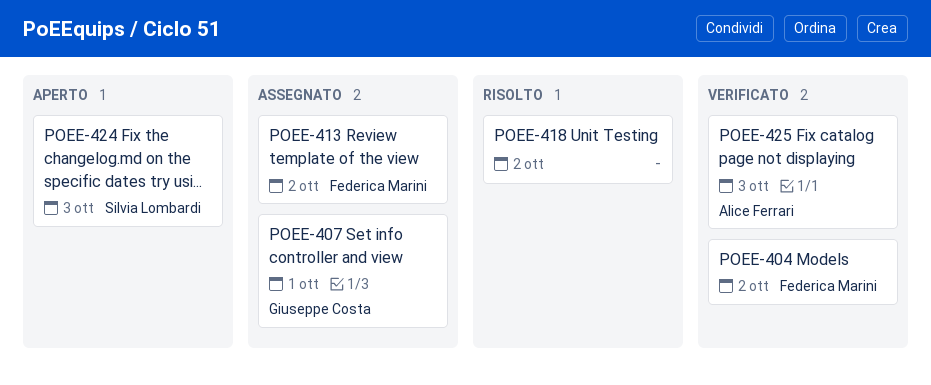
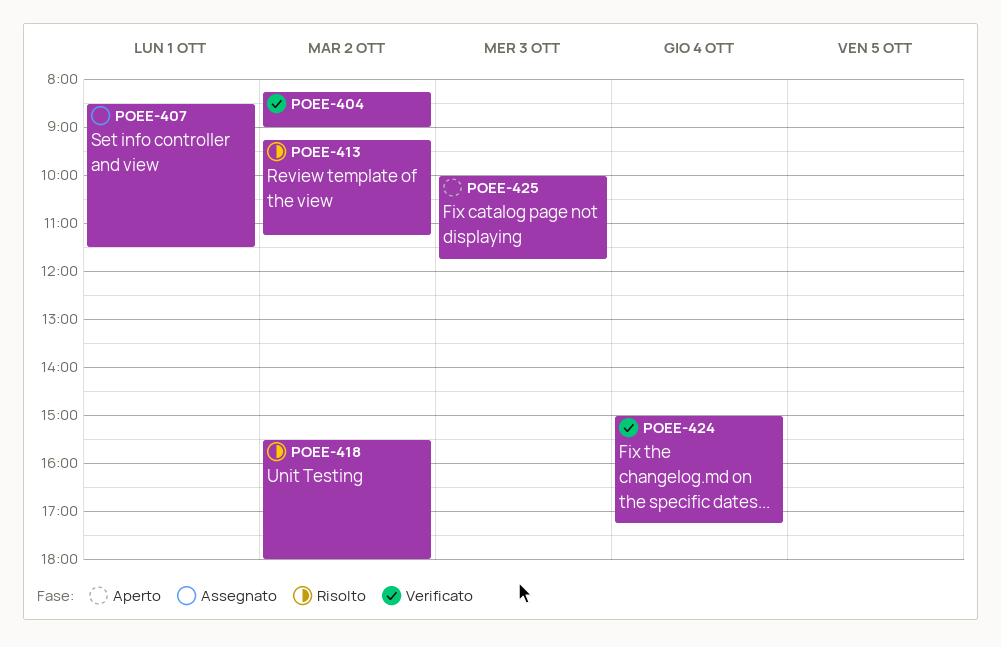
POEE-413, status: Assegnato -> Risolto
POEE-424, status: Aperto -> Verificato
POEE-424, day: Oct 3 -> Oct 4
POEE-425, status: Verificato -> Aperto

